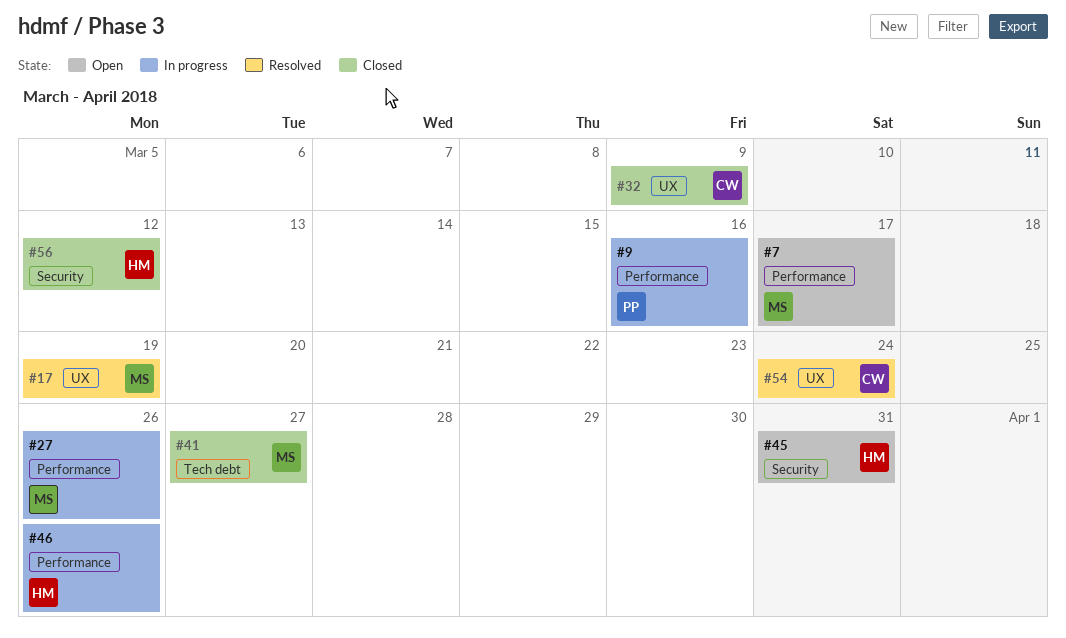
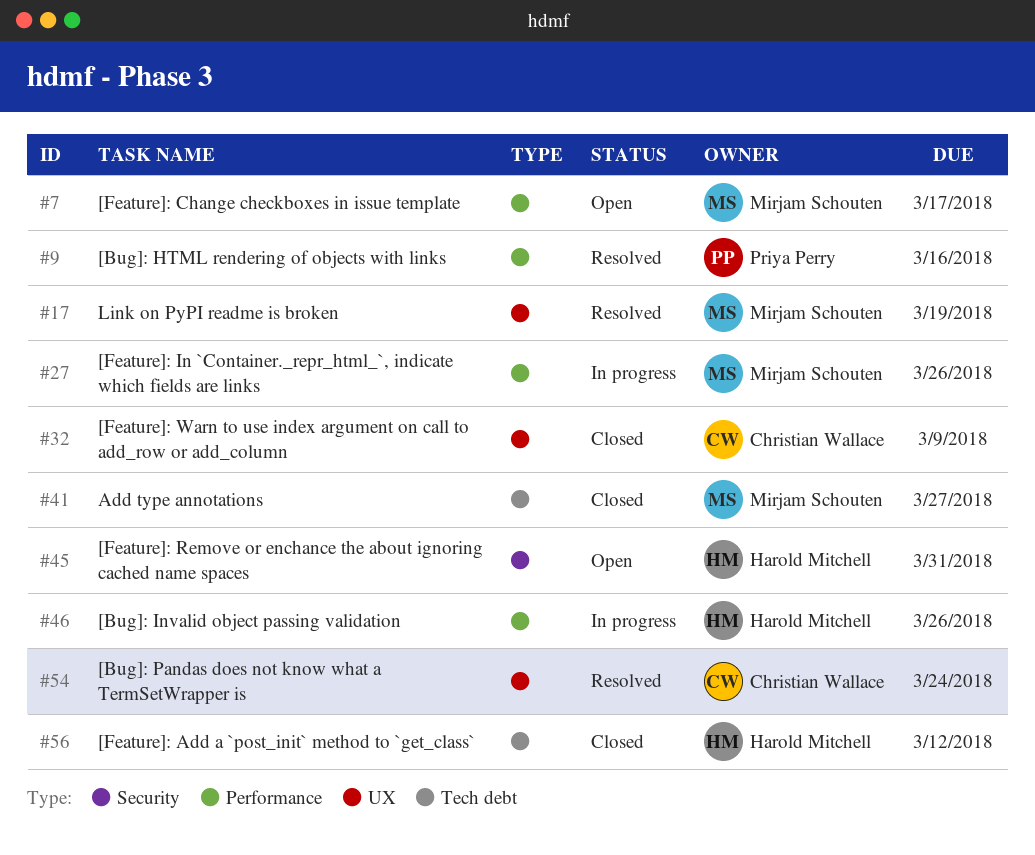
#9, status: In progress -> Resolved
#56, label: Security -> Tech debt

